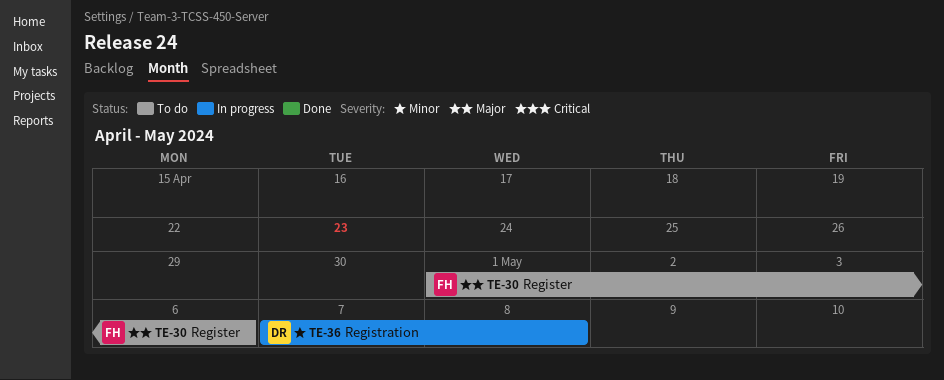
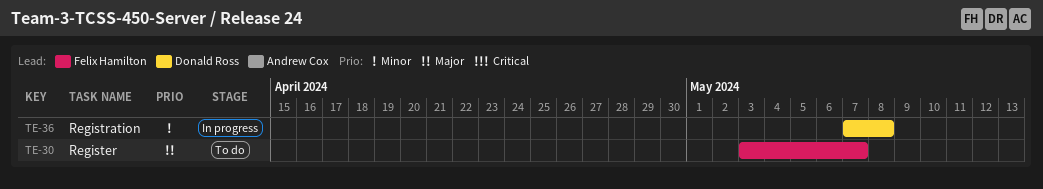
TE-30, start: May 1 -> May 3
TE-30, due: May 6 -> May 7

